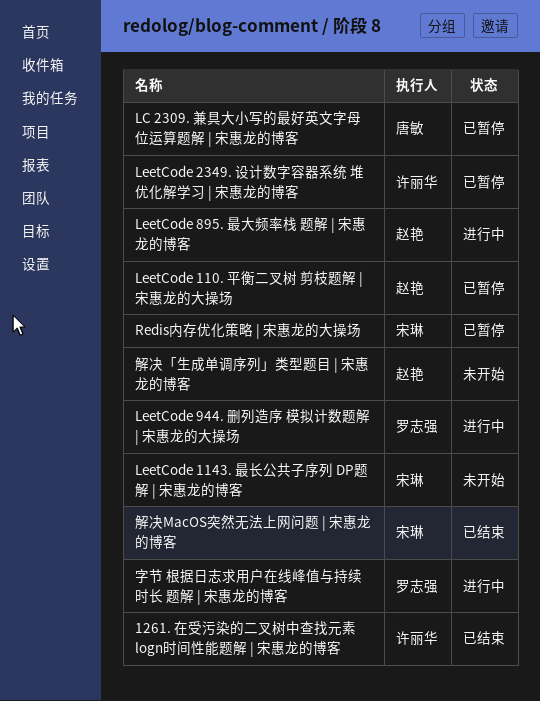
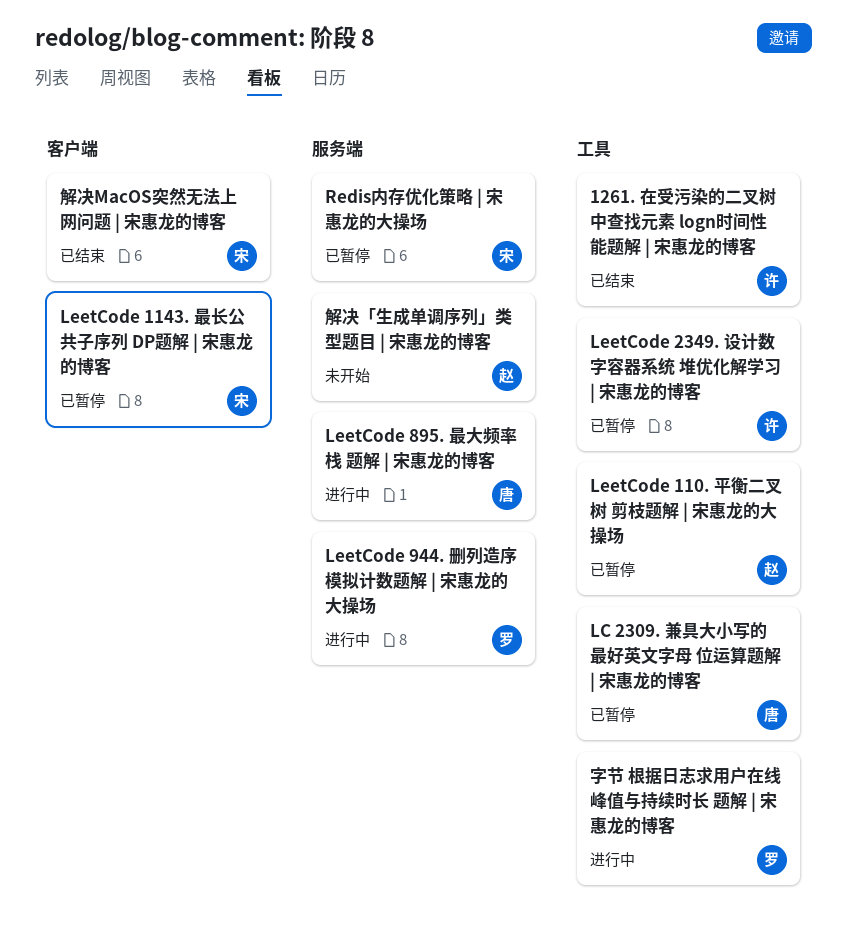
LeetCode 1143. 最长公共子序列 DP题解 | 宋惠龙的博客, status: 未开始 -> 已暂停
LeetCode 895. 最大频率栈 题解 | 宋惠龙的博客, owner: 赵艳 -> 唐敏

